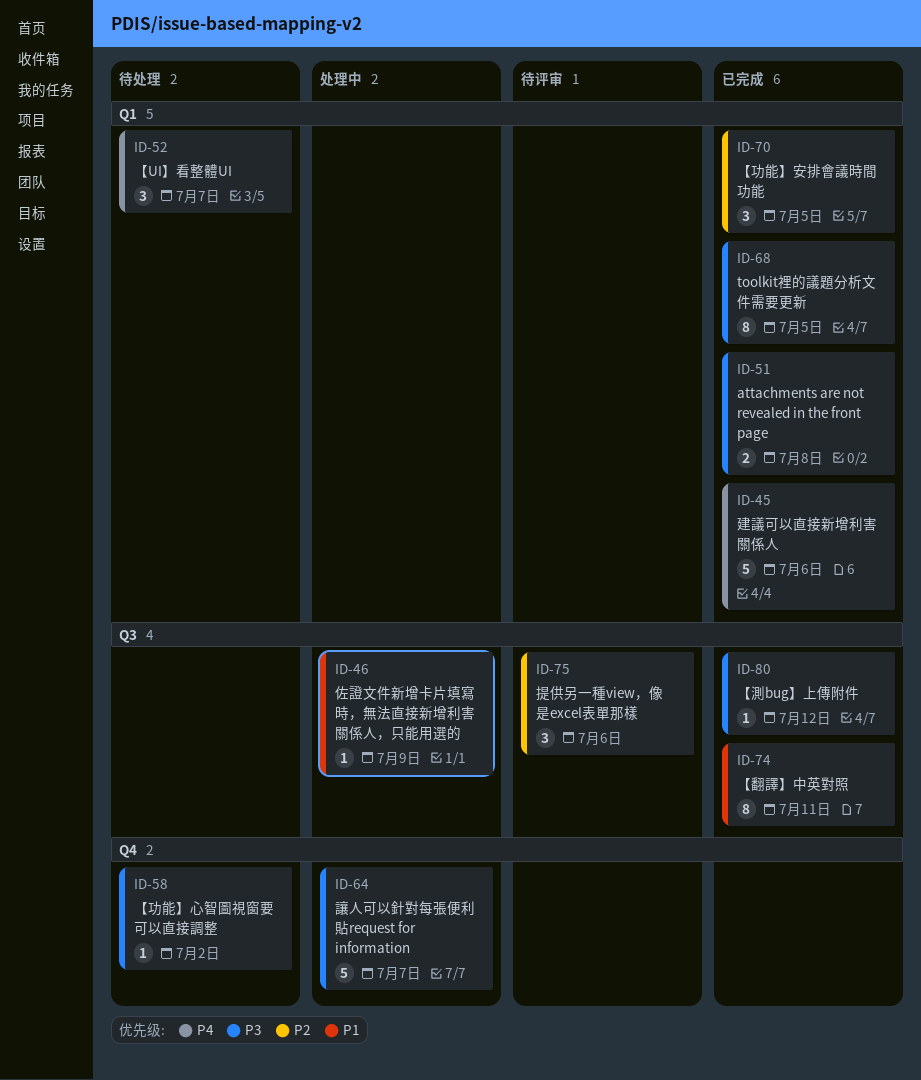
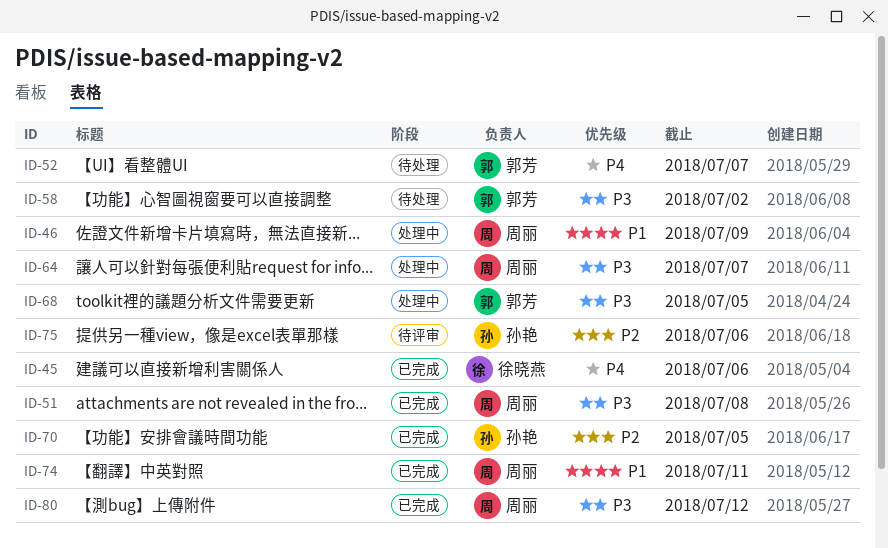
ID-68, status: 已完成 -> 处理中

